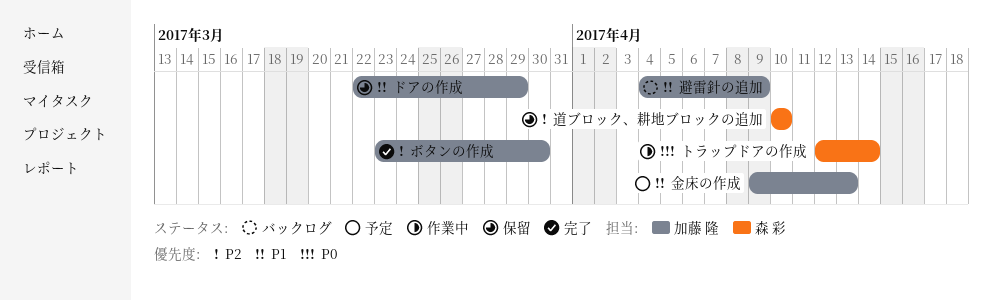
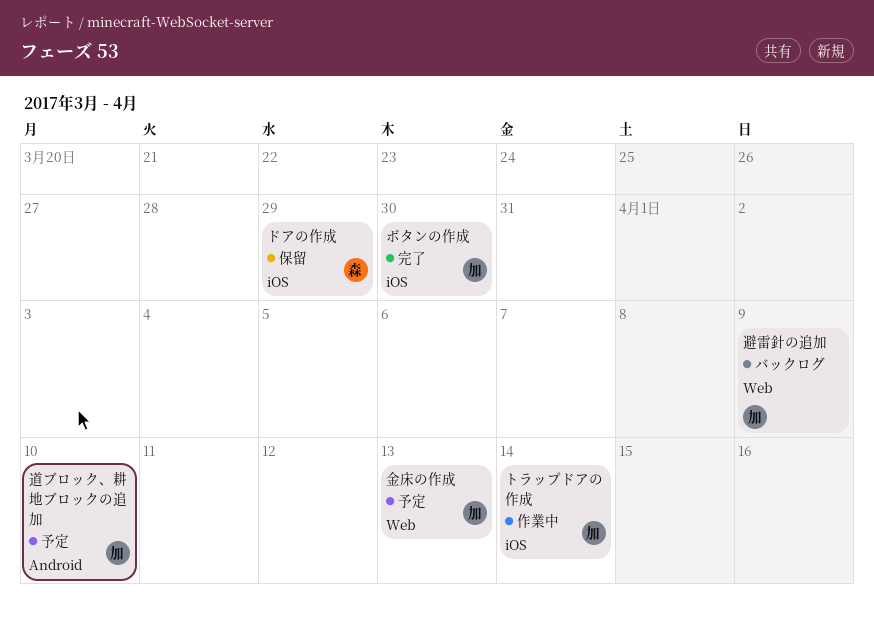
トラップドアの作成, owner: 森 彩 -> 加藤 隆
ドアの作成, owner: 加藤 隆 -> 森 彩
道ブロック、耕地ブロックの追加, status: 保留 -> 予定
道ブロック、耕地ブロックの追加, owner: 森 彩 -> 加藤 隆

